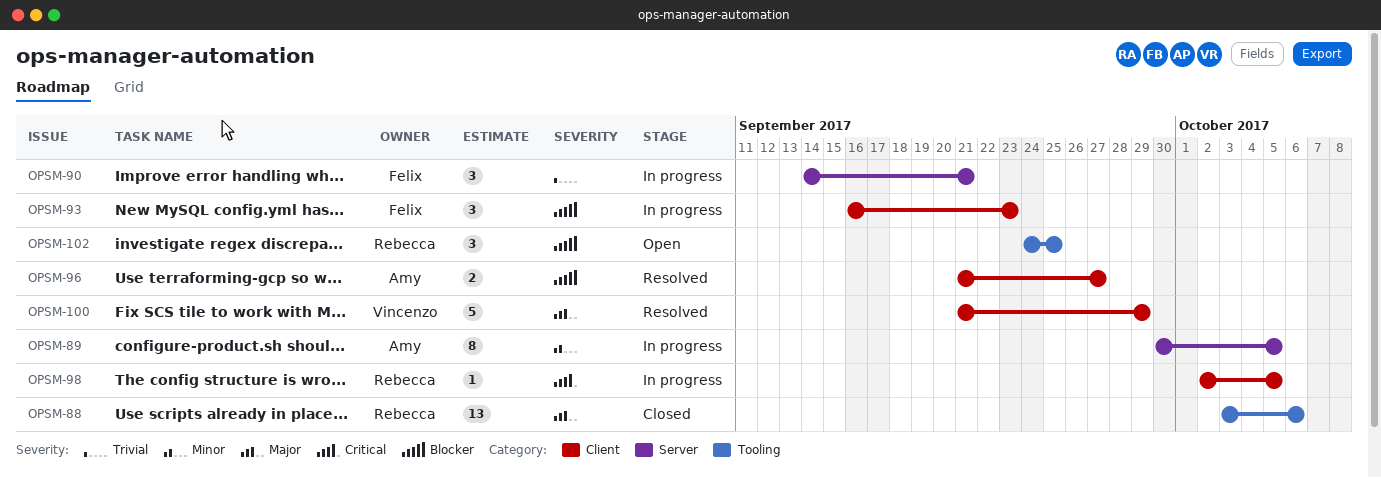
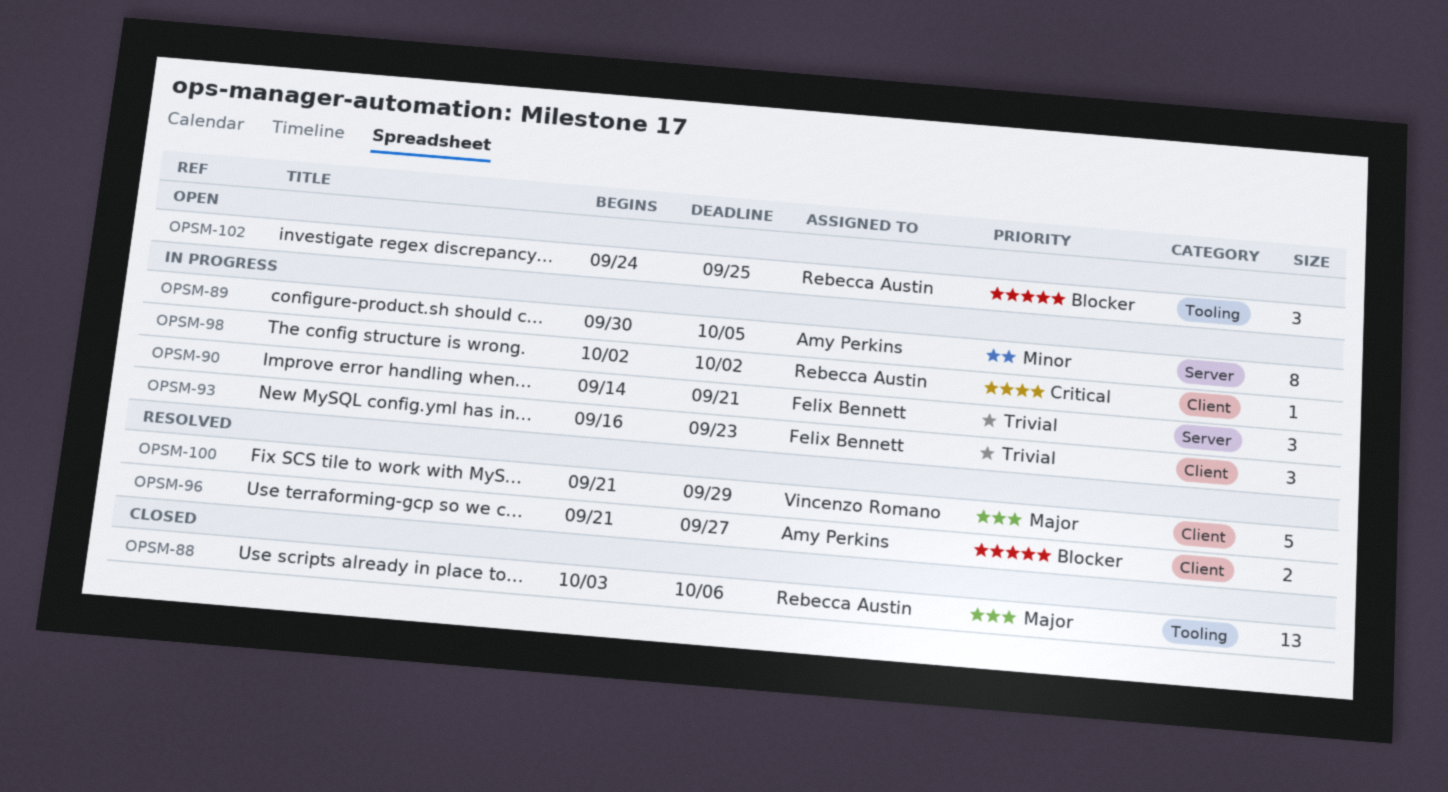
OPSM-93, priority: Blocker -> Trivial
OPSM-98, due: Oct 5 -> Oct 2

